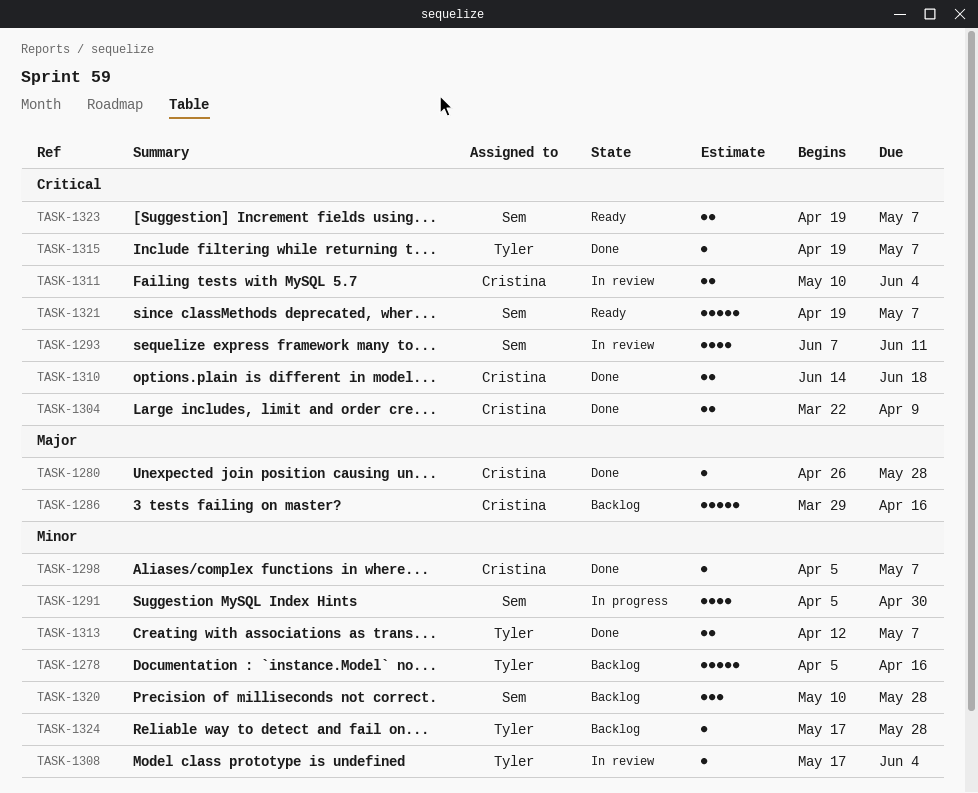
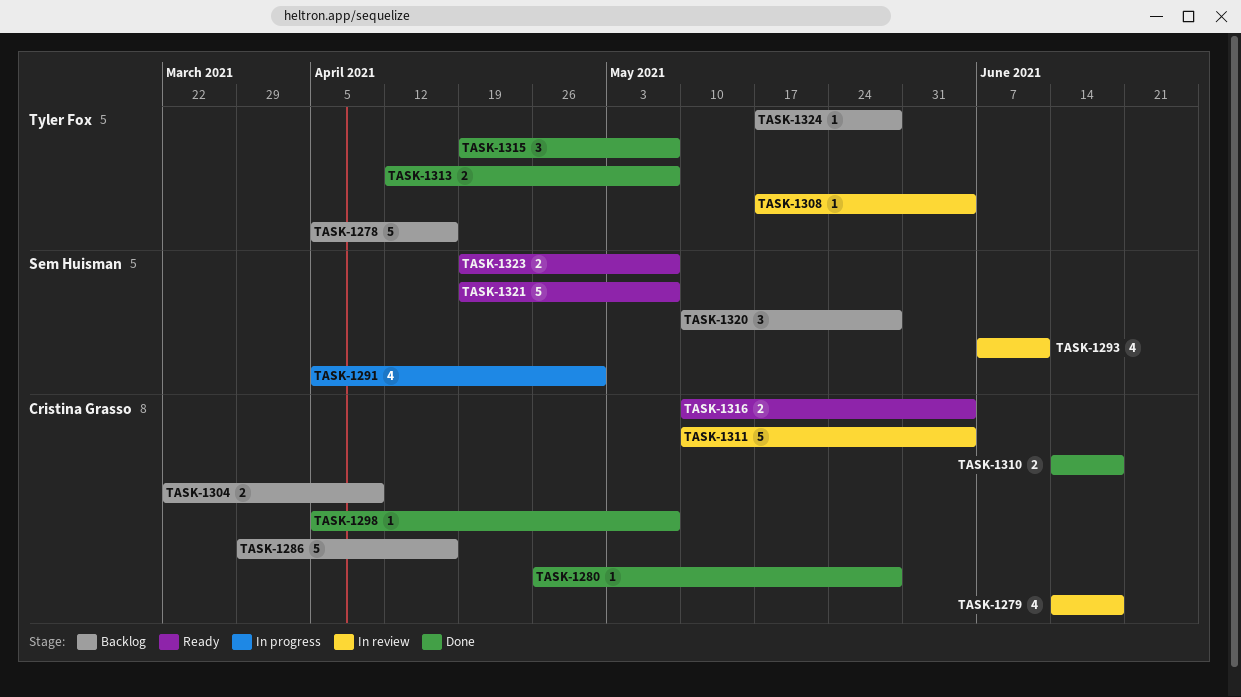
TASK-1279: none -> present
TASK-1304, status: Done -> Backlog
TASK-1311, estimate: 2 -> 5
TASK-1315, estimate: 1 -> 3
TASK-1316: none -> present

